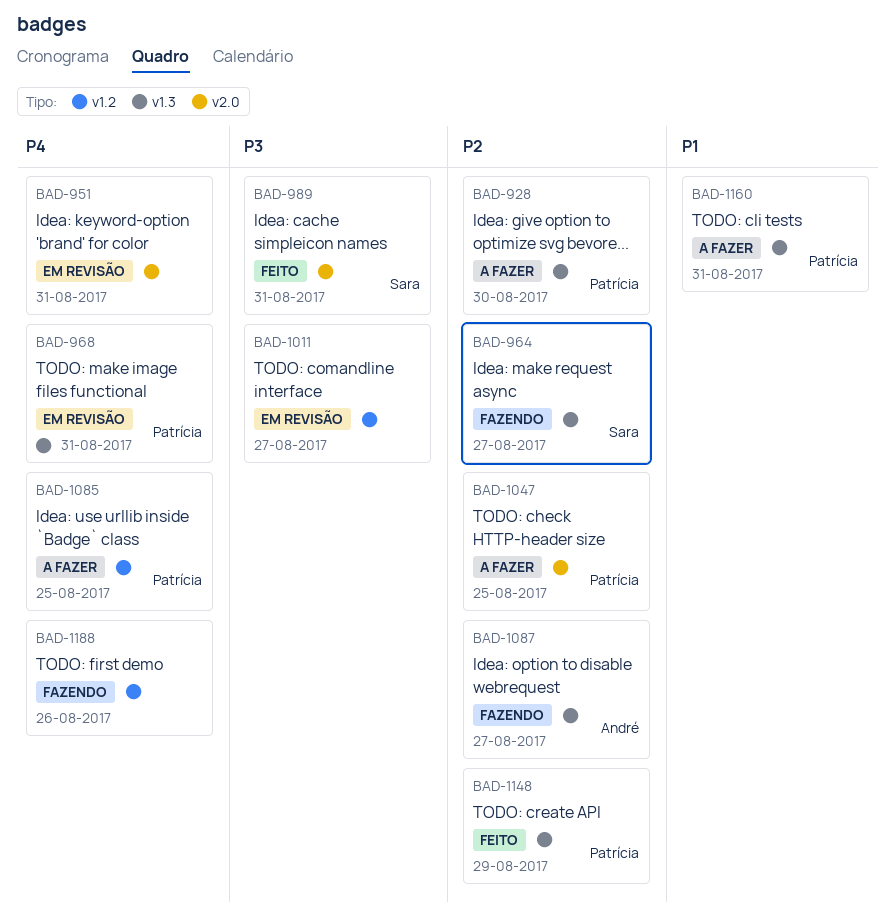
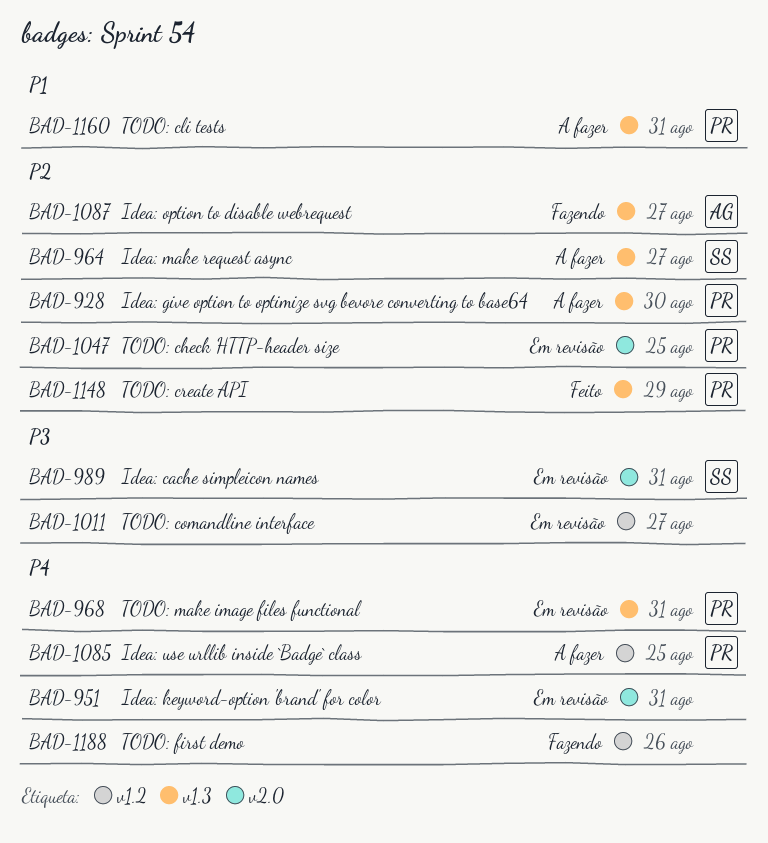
BAD-964, status: Fazendo -> A fazer
BAD-989, status: Feito -> Em revisão
BAD-1047, status: A fazer -> Em revisão

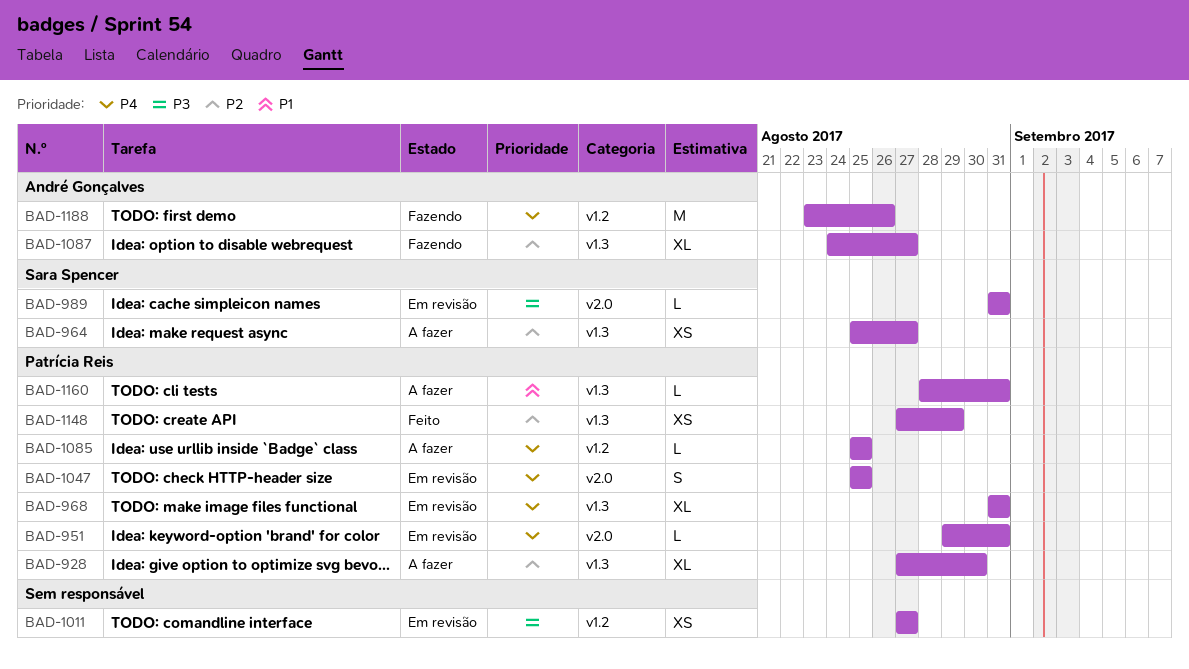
BAD-951, owner: none -> Patrícia Reis
BAD-1047, priority: P2 -> P4
BAD-1188, owner: none -> André Gonçalves

